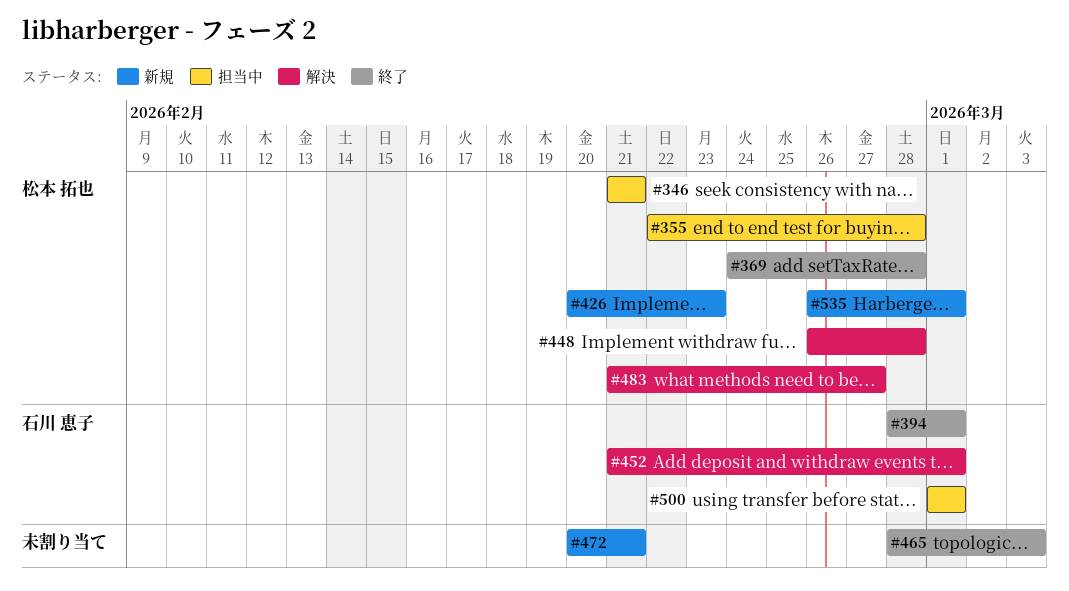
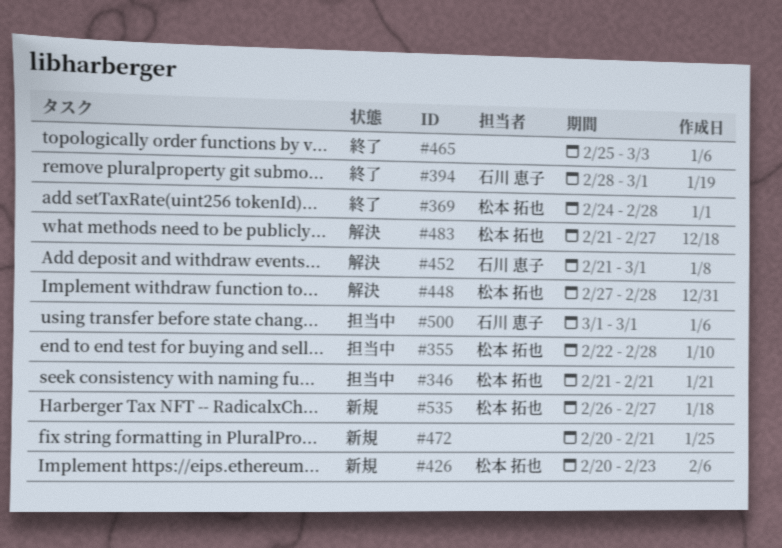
#448, start: Feb 26 -> Feb 27
#465, start: Feb 28 -> Feb 25
#535, due: Mar 1 -> Feb 27

